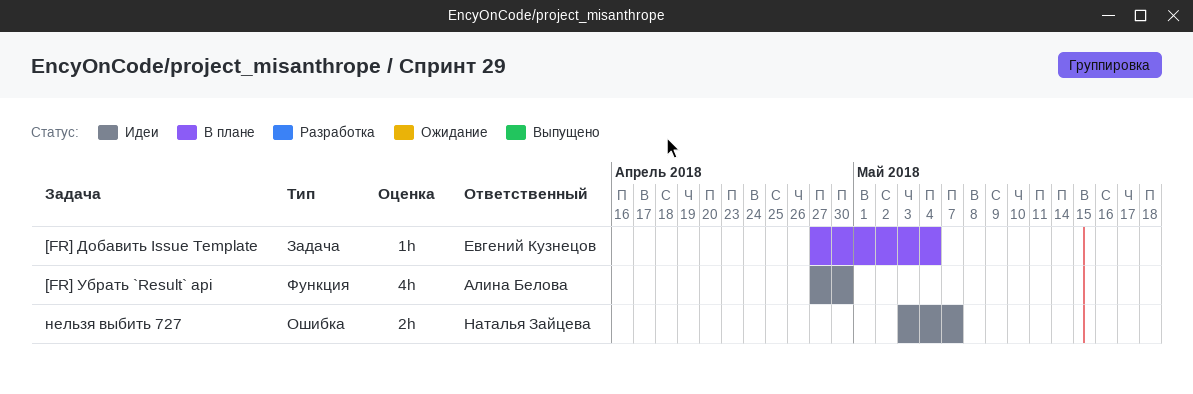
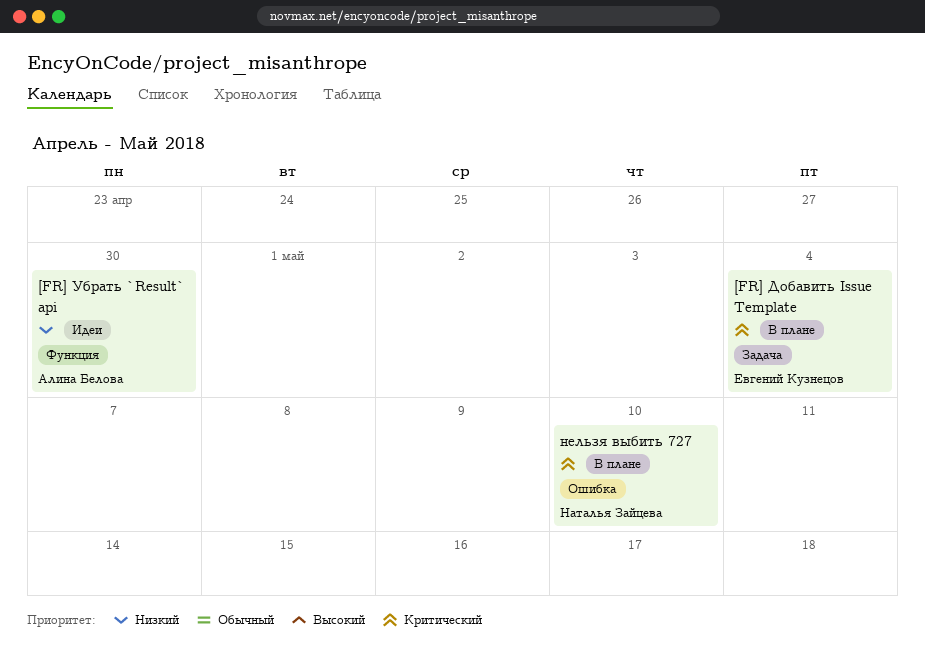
нельзя выбить 727, status: Идеи -> В плане
нельзя выбить 727, due: May 7 -> May 10

